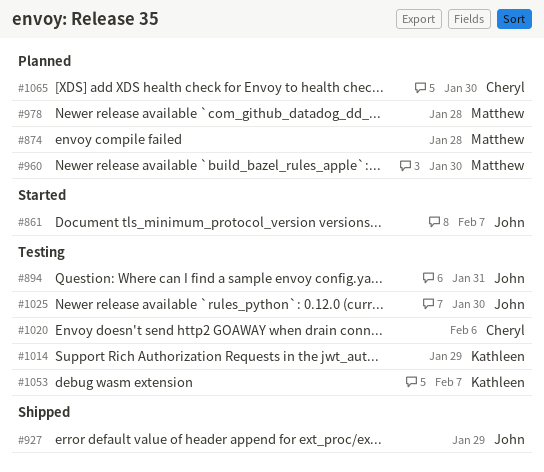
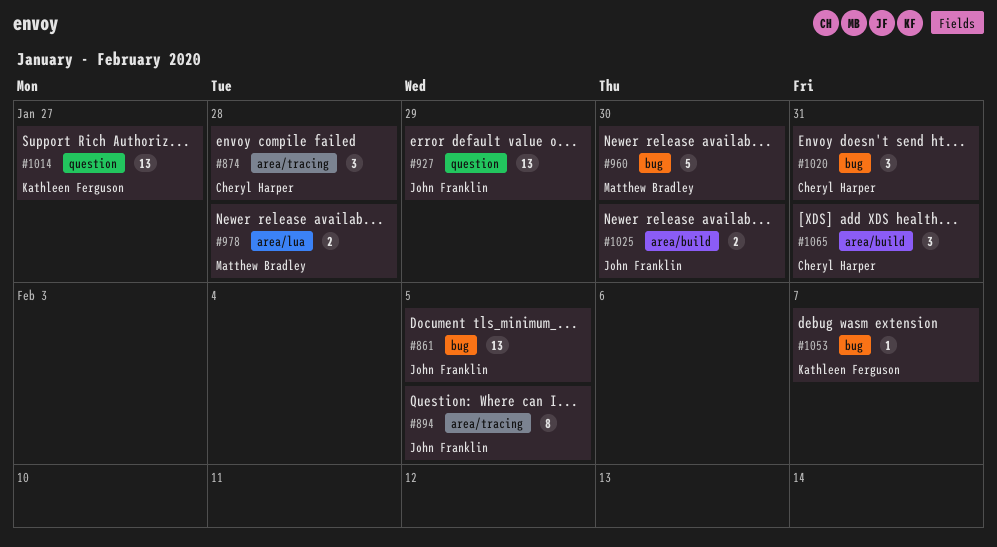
#861, due: Feb 7 -> Feb 5
#874, owner: Matthew Bradley -> Cheryl Harper
#894, due: Jan 31 -> Feb 5
#1014, due: Jan 29 -> Jan 27
#1020, due: Feb 6 -> Jan 31
#1065, due: Jan 30 -> Jan 31

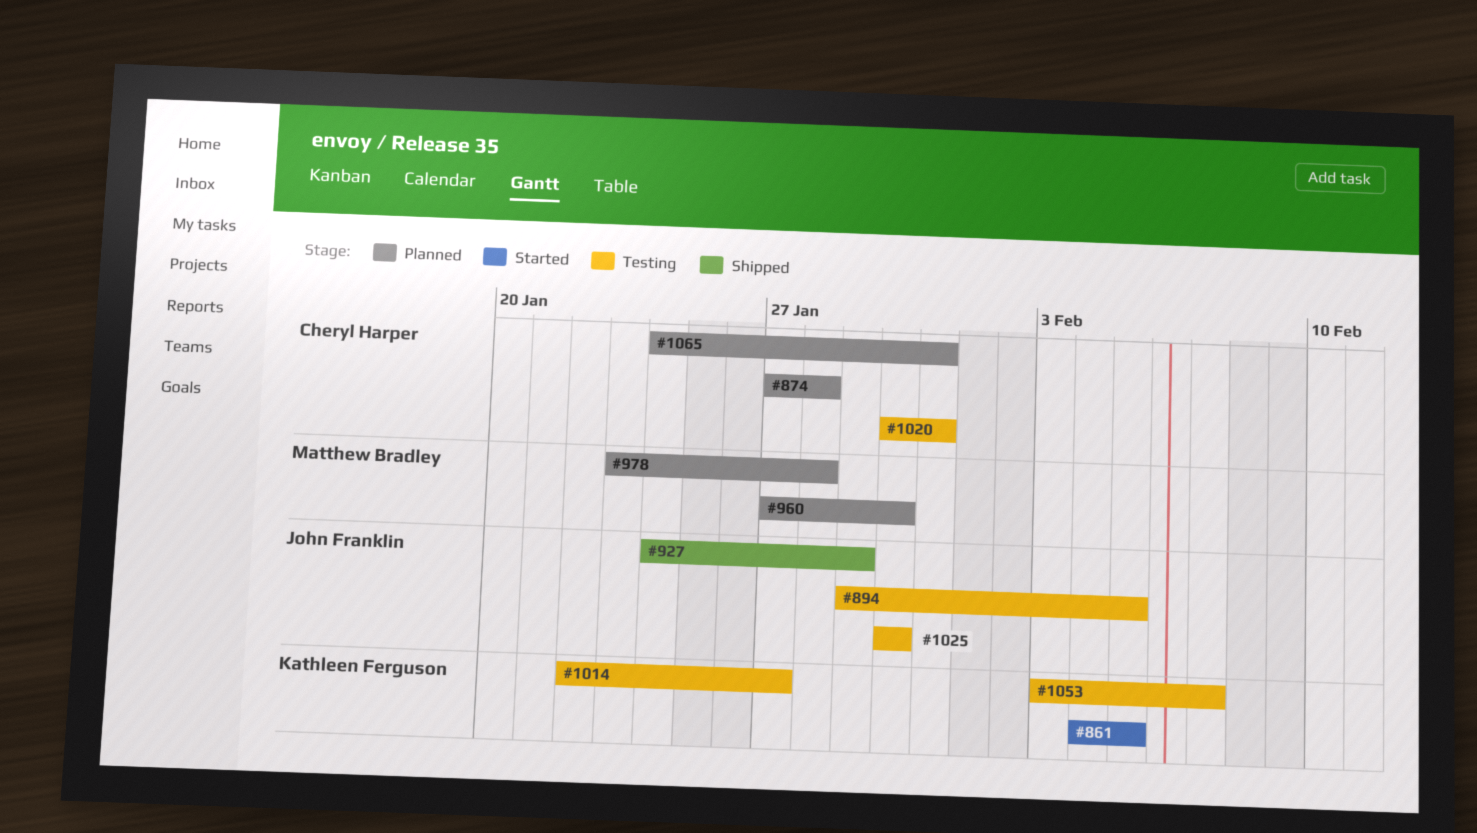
#861, owner: John Franklin -> Kathleen Ferguson

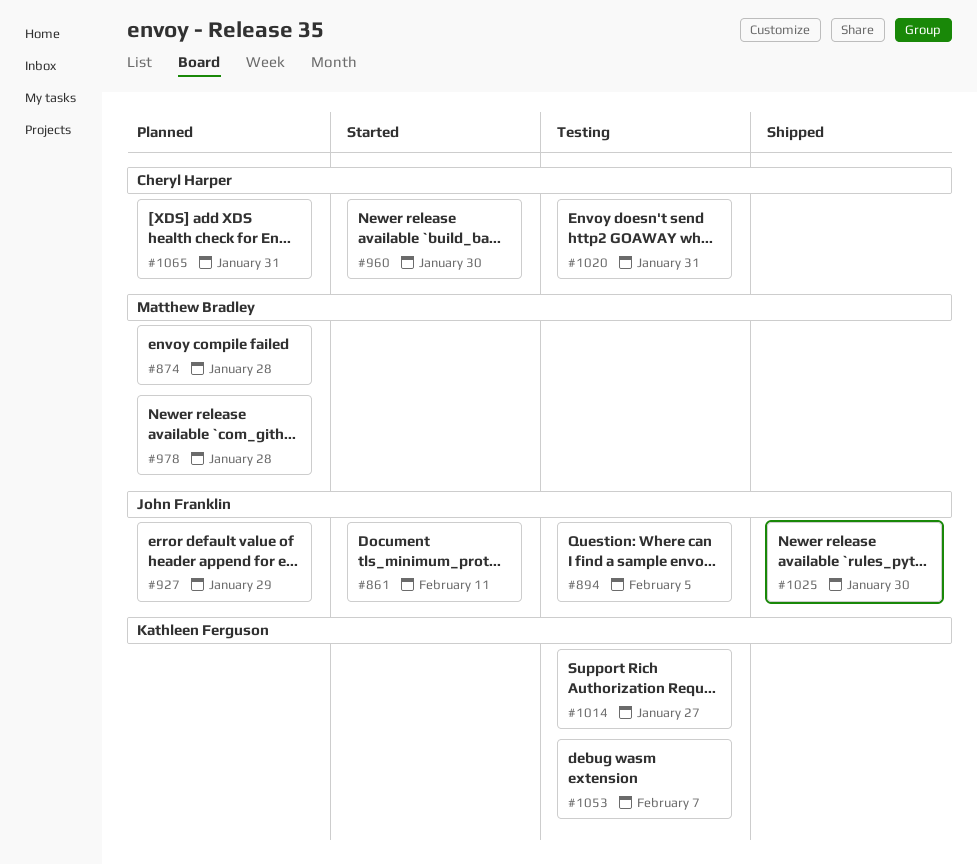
#861, owner: Kathleen Ferguson -> John Franklin
#861, due: Feb 5 -> Feb 11
#874, owner: Cheryl Harper -> Matthew Bradley
#927, status: Shipped -> Planned
#960, status: Planned -> Started
#960, owner: Matthew Bradley -> Cheryl Harper
#1025, status: Testing -> Shipped

